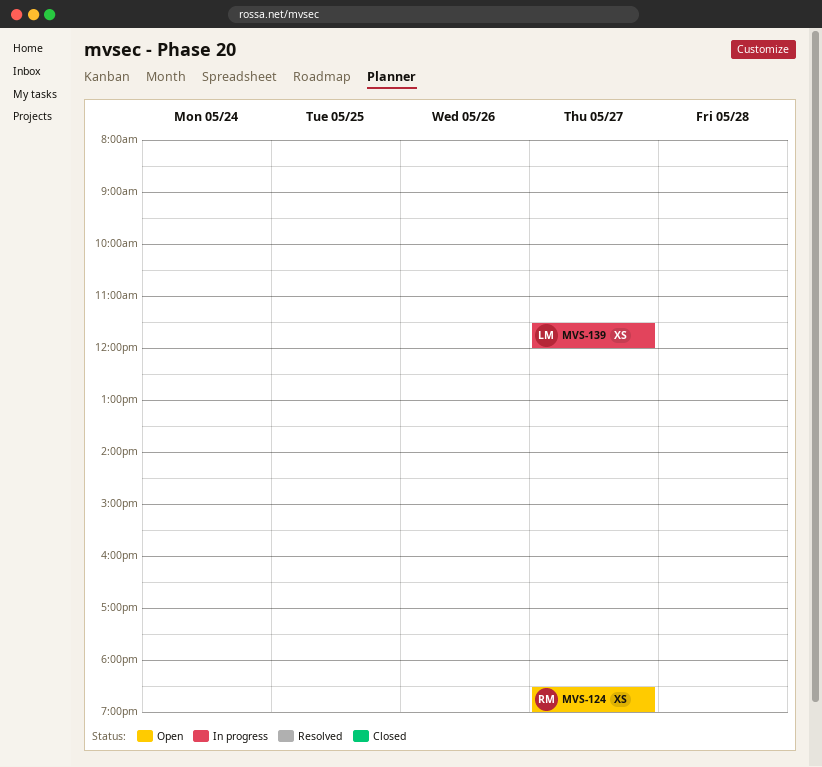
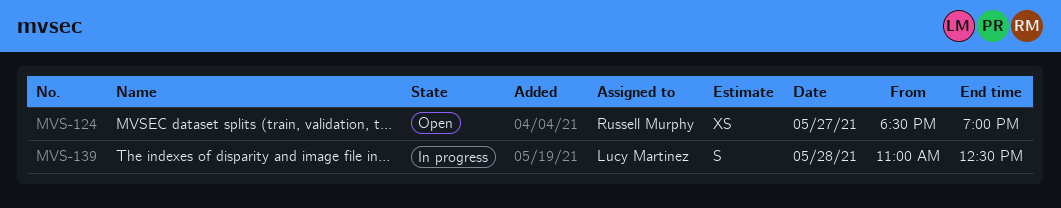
MVS-139, estimate: XS -> S
MVS-139, day: May 27 -> May 28
MVS-139, begins: 11:30 -> 11:00
MVS-139, ends: 12:00 -> 12:30

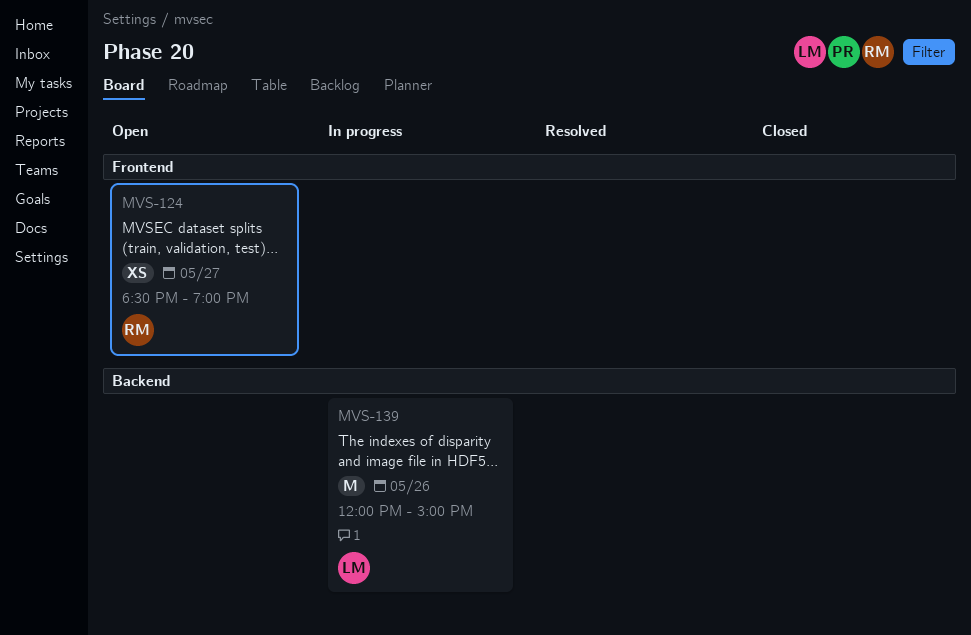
MVS-139, estimate: S -> M
MVS-139, day: May 28 -> May 26
MVS-139, begins: 11:00 -> 12:00
MVS-139, ends: 12:30 -> 15:00

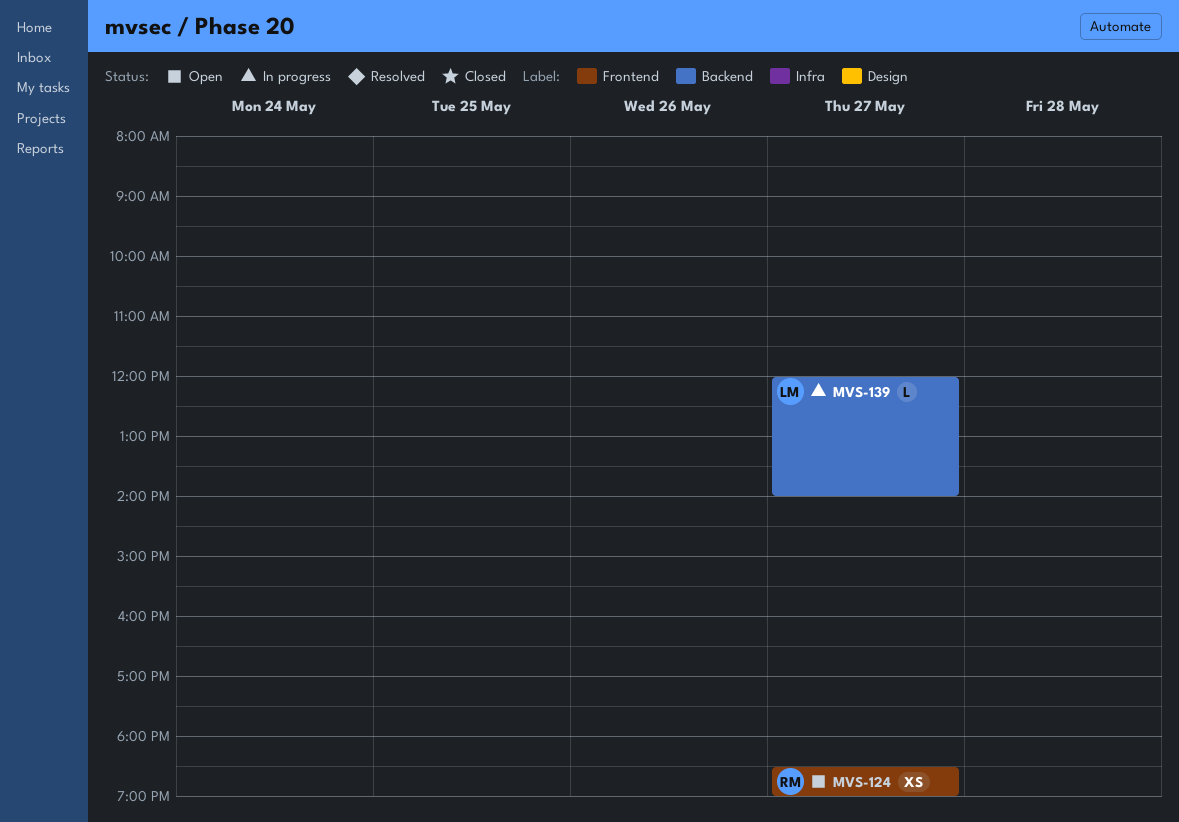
MVS-139, estimate: M -> L
MVS-139, day: May 26 -> May 27
MVS-139, ends: 15:00 -> 14:00

